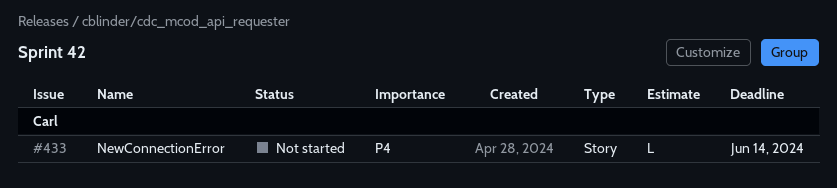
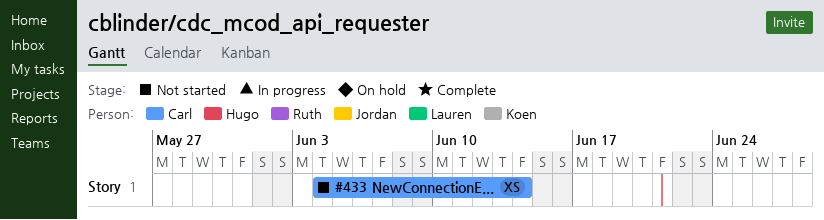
#433, estimate: L -> XS

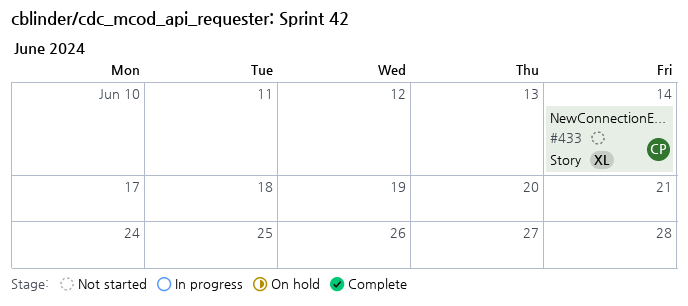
#433, estimate: XS -> XL

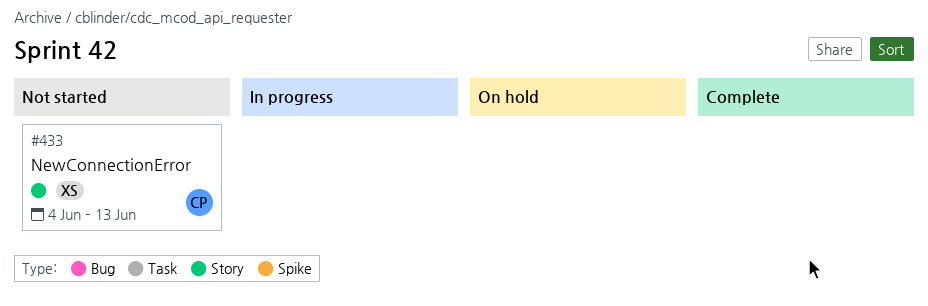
#433, estimate: XL -> XS
#433, due: Jun 14 -> Jun 13

